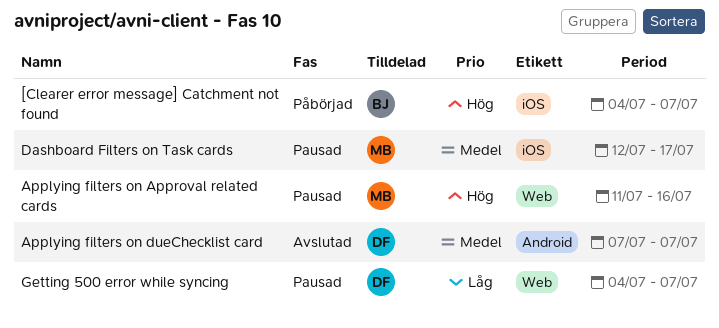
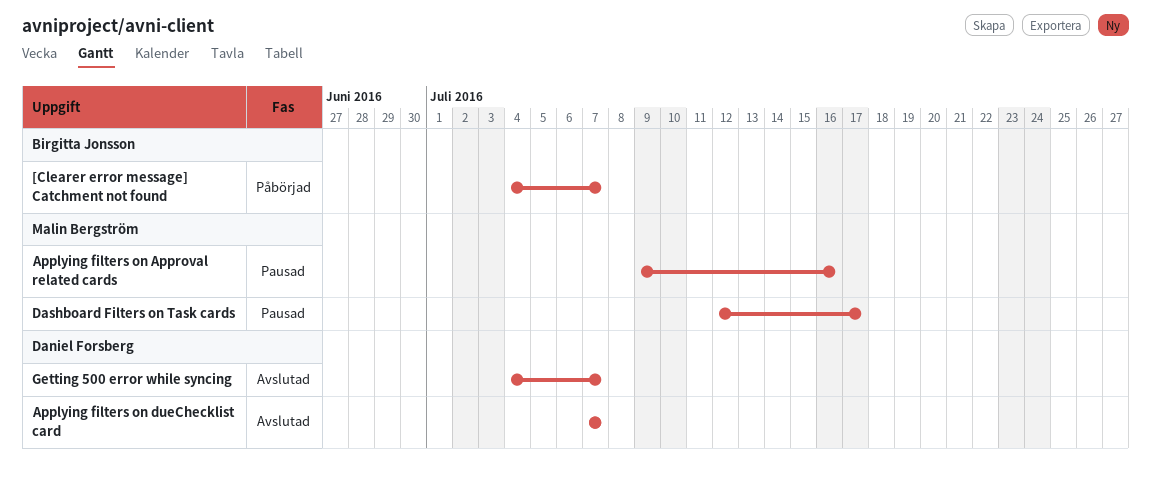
Applying filters on Approval related cards, start: Jul 11 -> Jul 9
Getting 500 error while syncing, status: Pausad -> Avslutad

